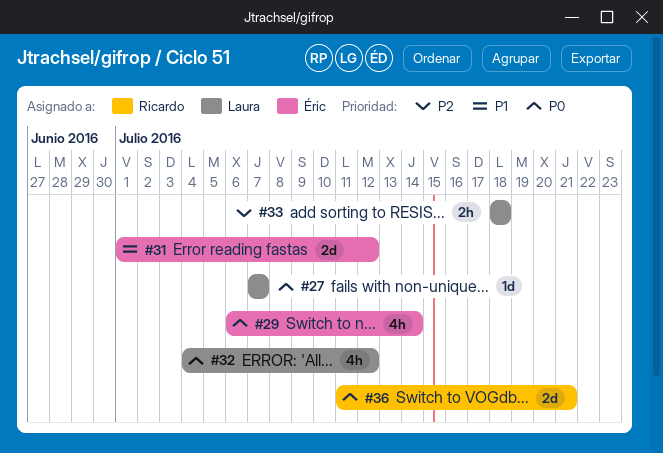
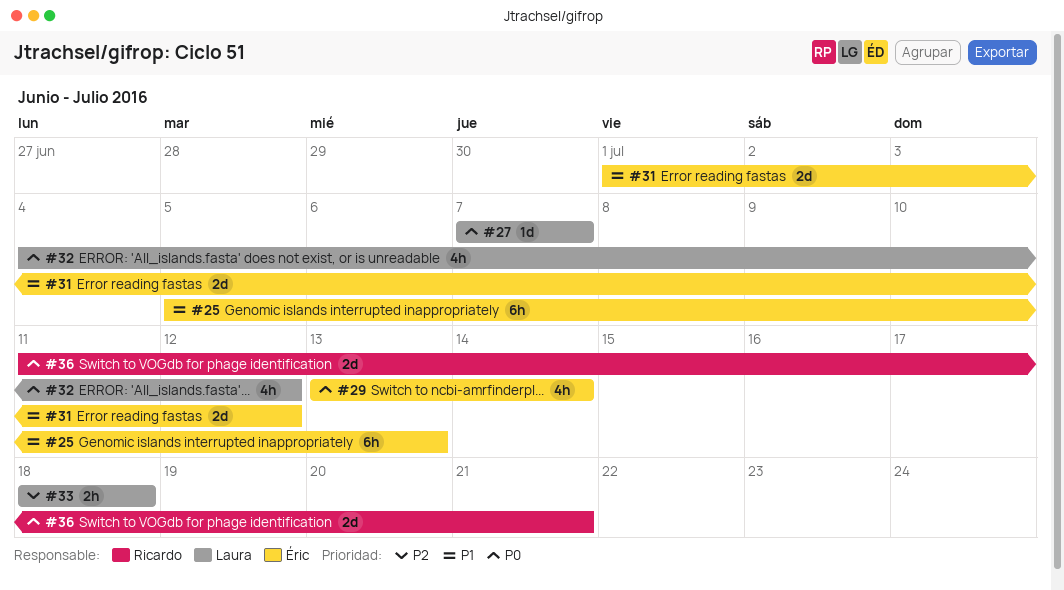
#25: none -> present
#29, start: Jul 6 -> Jul 13

